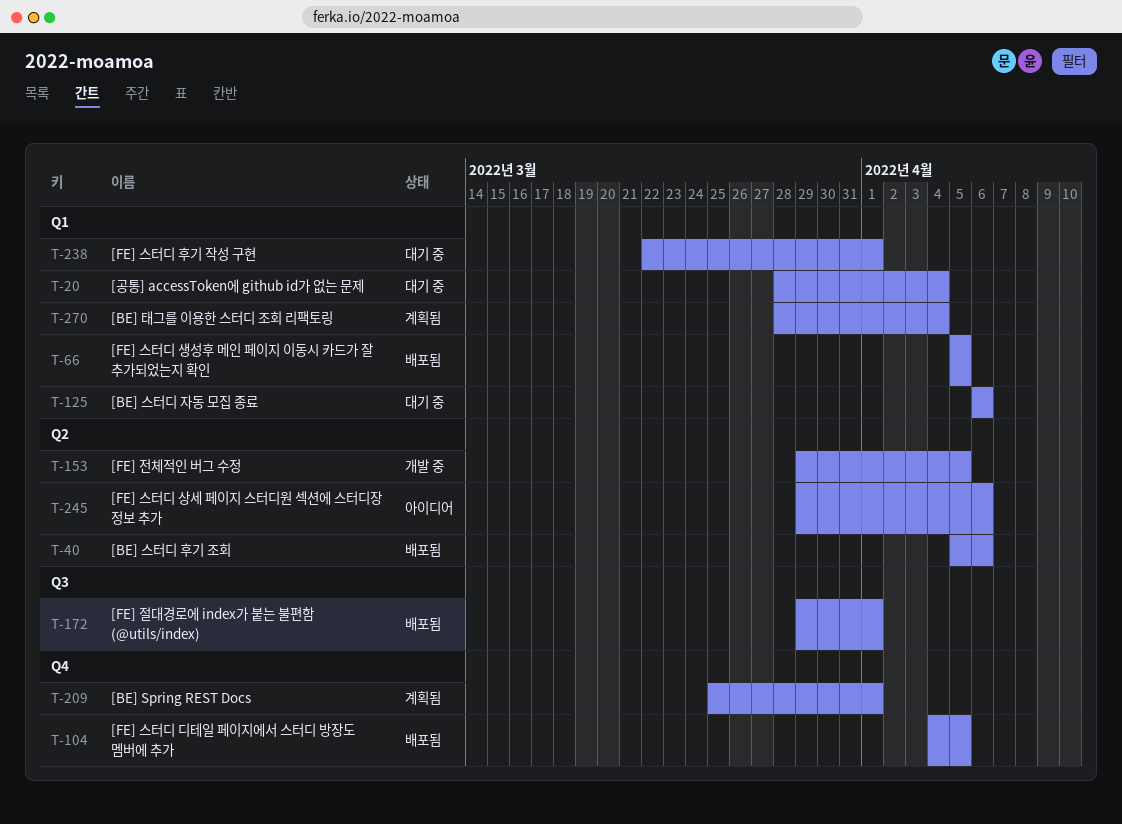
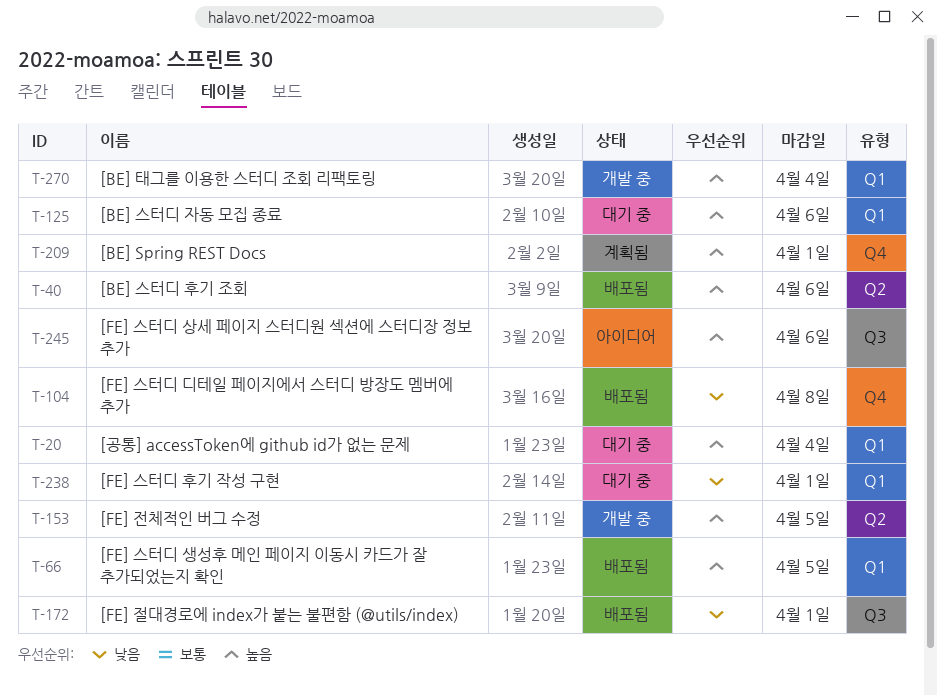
T-104, due: Apr 5 -> Apr 8
T-245, label: Q2 -> Q3
T-270, status: 계획됨 -> 개발 중

